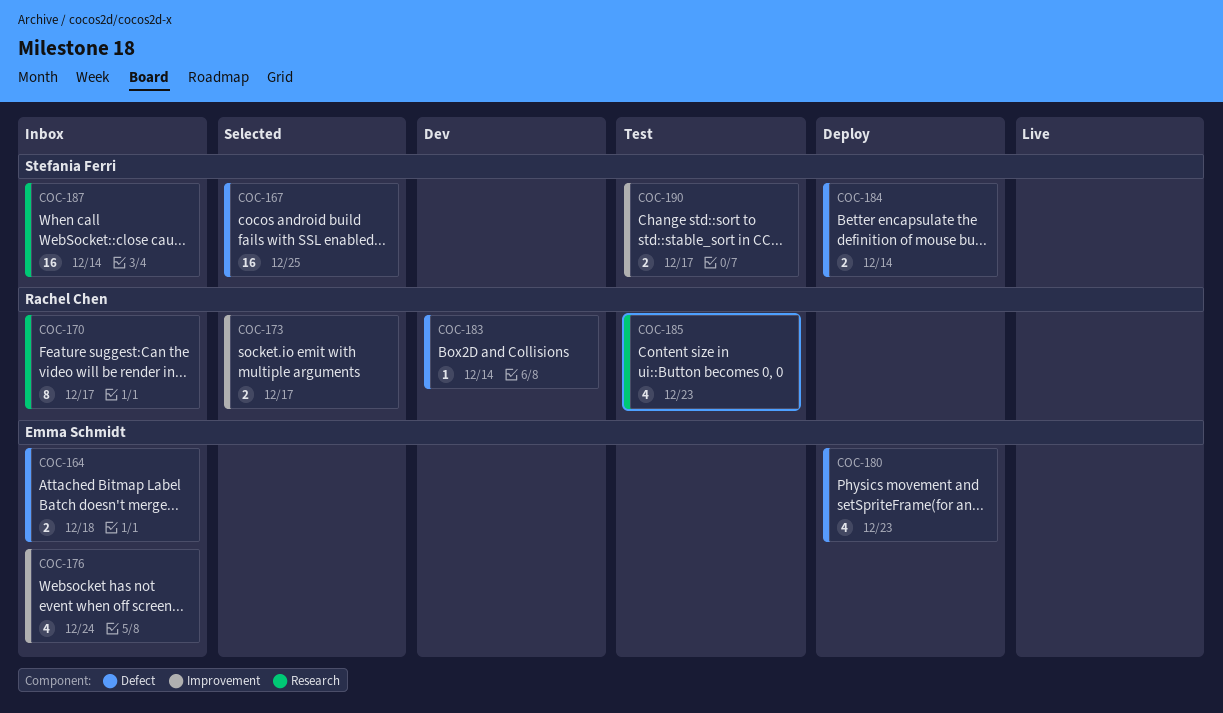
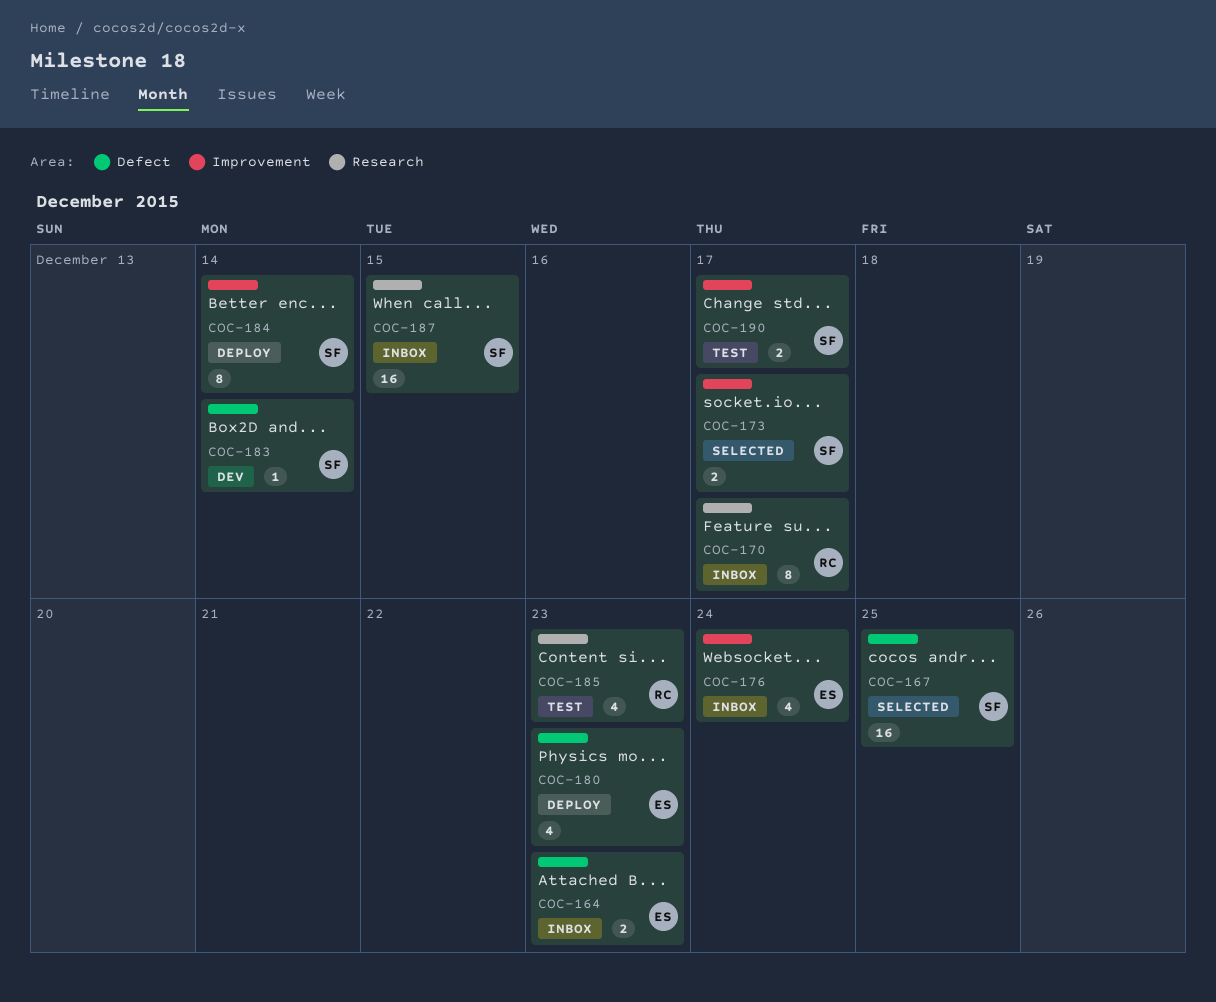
COC-164, due: Dec 18 -> Dec 23
COC-173, owner: Rachel Chen -> Stefania Ferri
COC-183, owner: Rachel Chen -> Stefania Ferri
COC-184, label: Defect -> Improvement
COC-184, estimate: 2 -> 8
COC-187, due: Dec 14 -> Dec 15

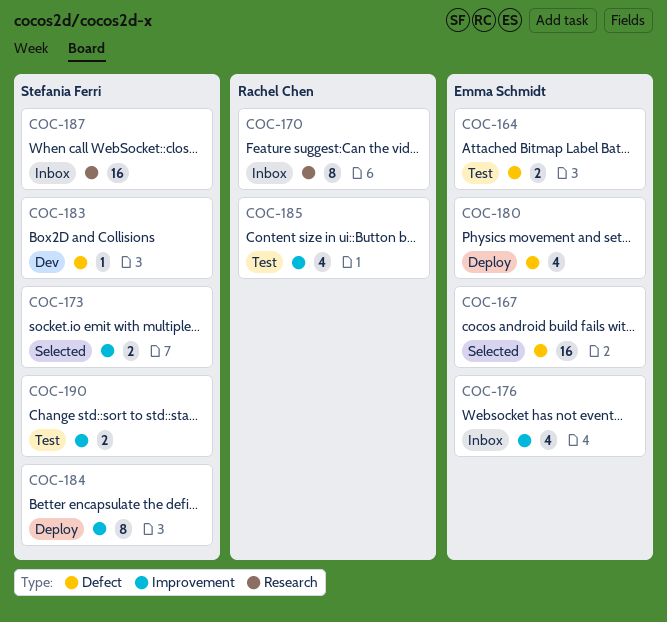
COC-164, status: Inbox -> Test
COC-167, owner: Stefania Ferri -> Emma Schmidt
COC-185, label: Research -> Improvement

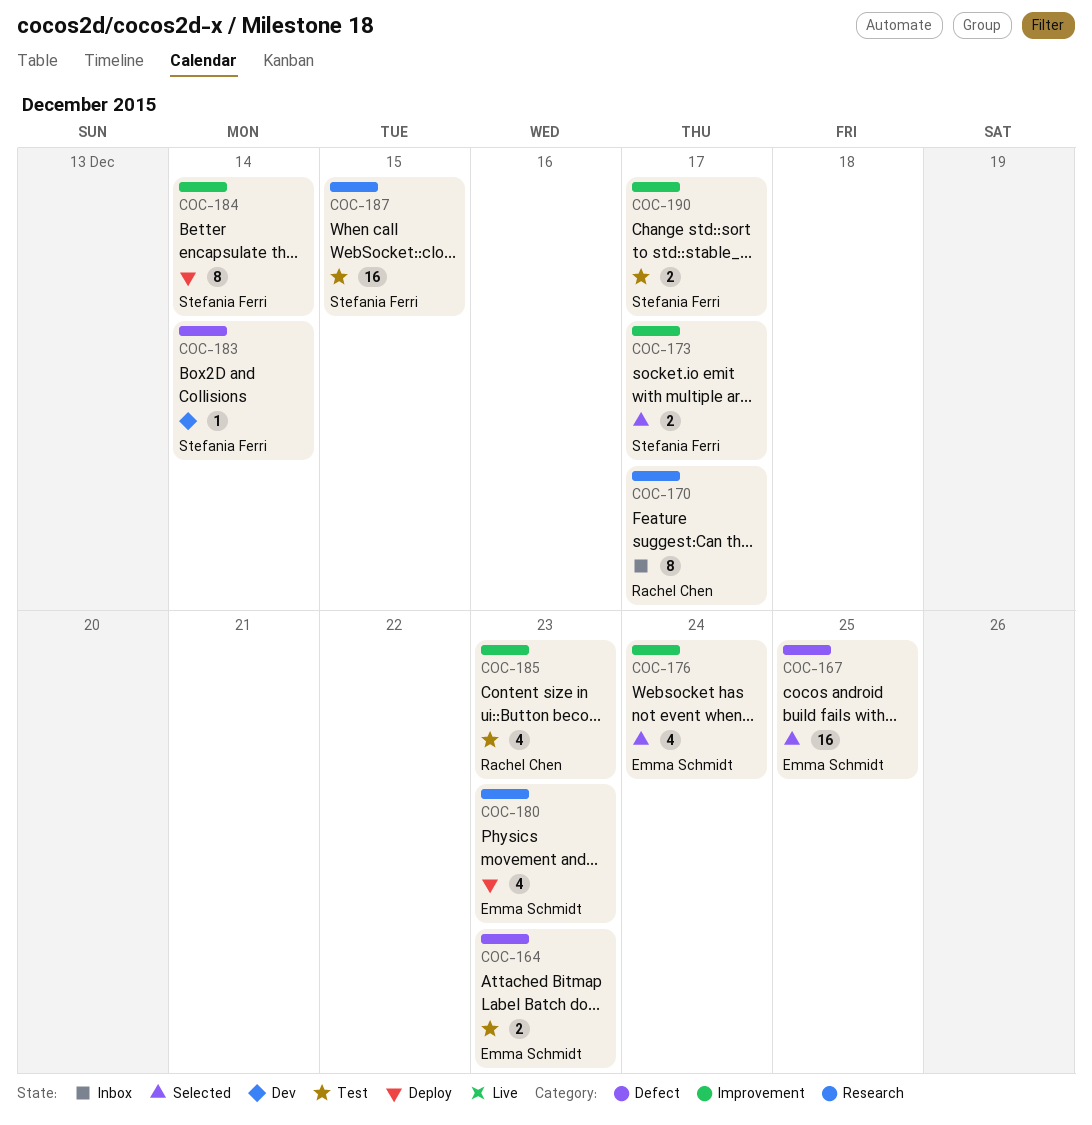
COC-176, status: Inbox -> Selected
COC-180, label: Defect -> Research
COC-187, status: Inbox -> Test

